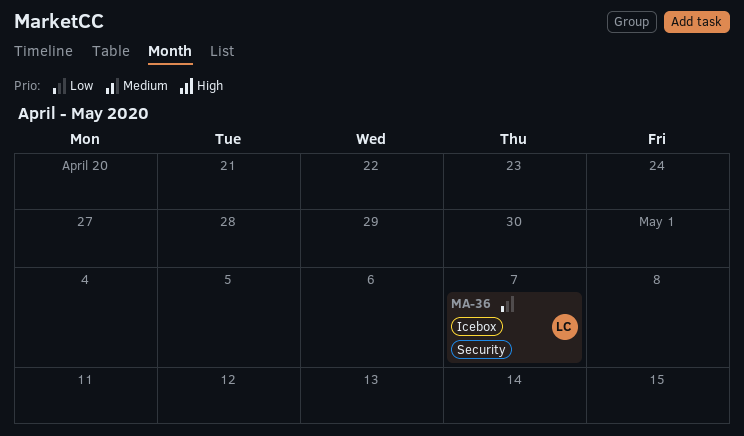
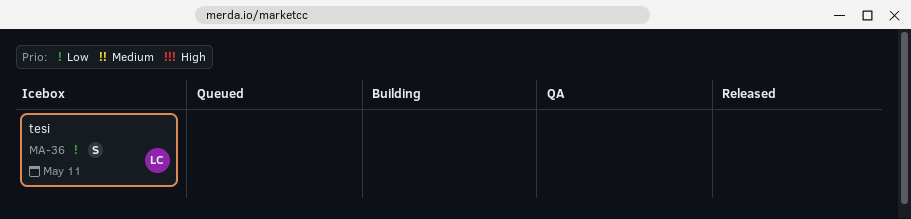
MA-36, due: May 7 -> May 11

